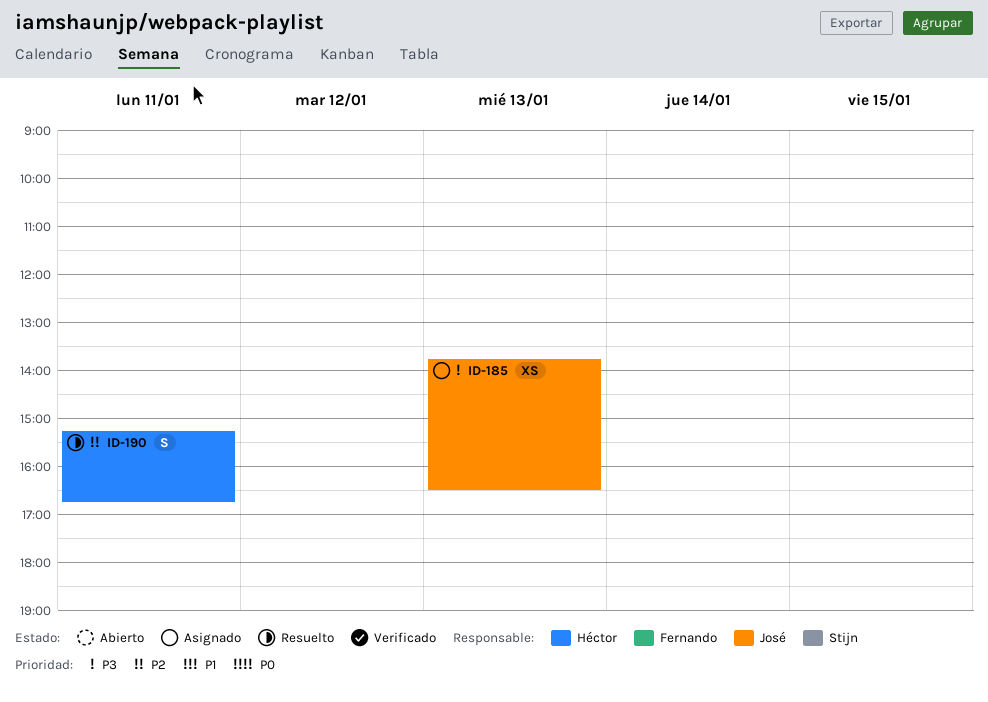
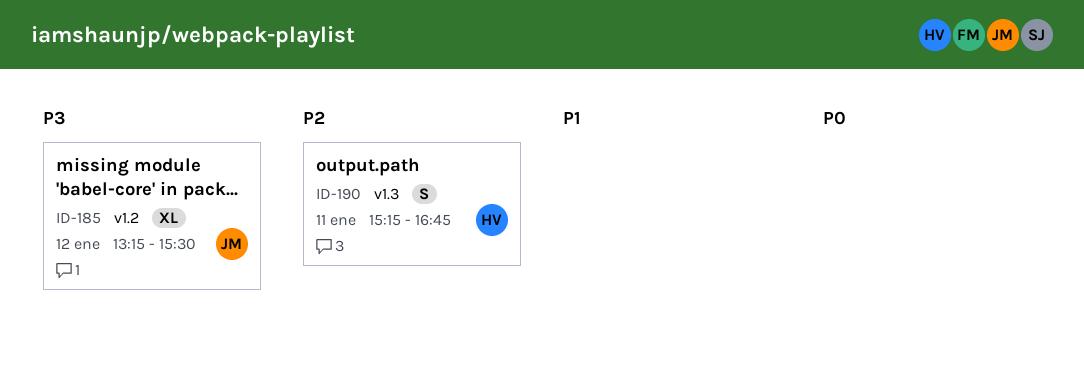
ID-185, estimate: XS -> XL
ID-185, day: Jan 13 -> Jan 12
ID-185, begins: 13:45 -> 13:15
ID-185, ends: 16:30 -> 15:30

